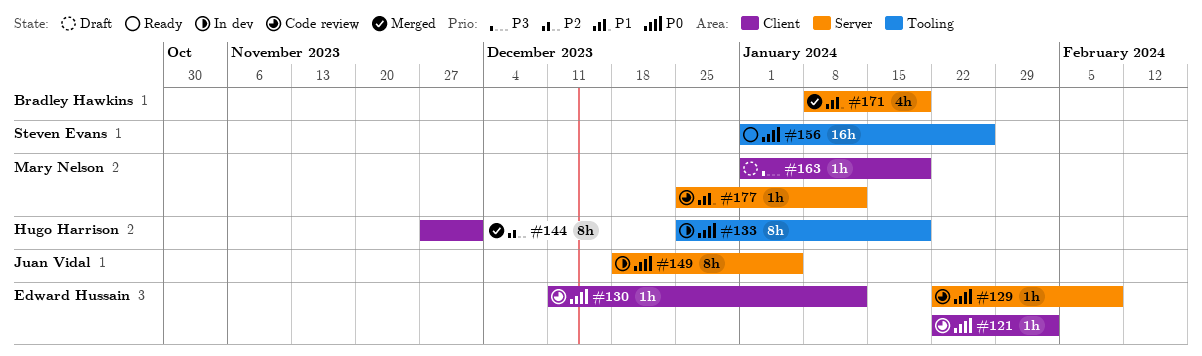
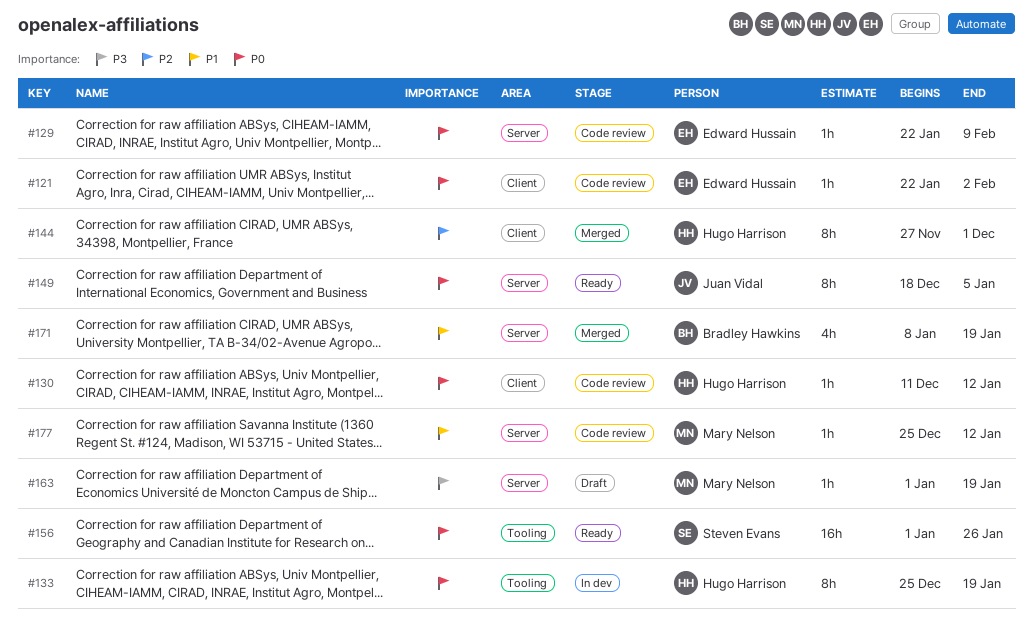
#130, owner: Edward Hussain -> Hugo Harrison
#149, status: In dev -> Ready
#163, label: Client -> Server

